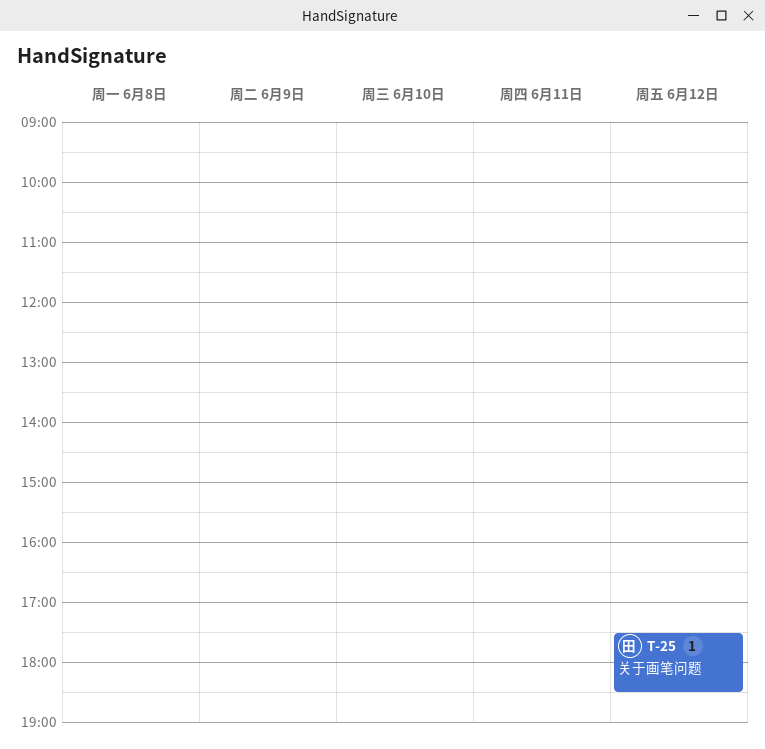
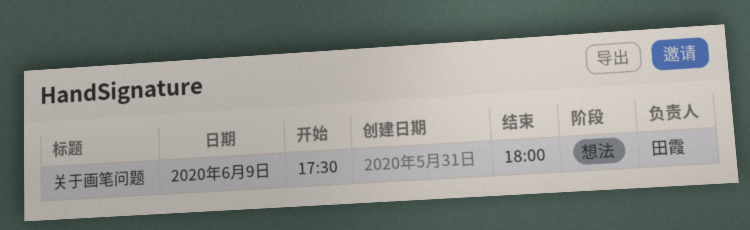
关于画笔问题, day: Jun 12 -> Jun 9
关于画笔问题, ends: 18:30 -> 18:00

